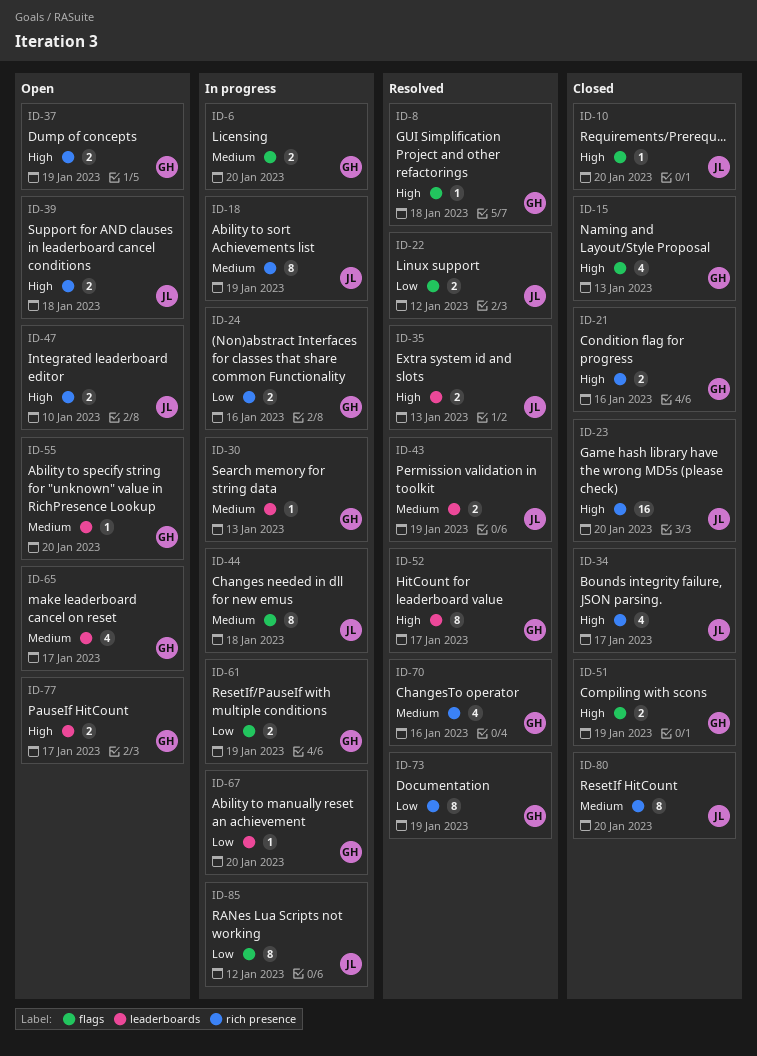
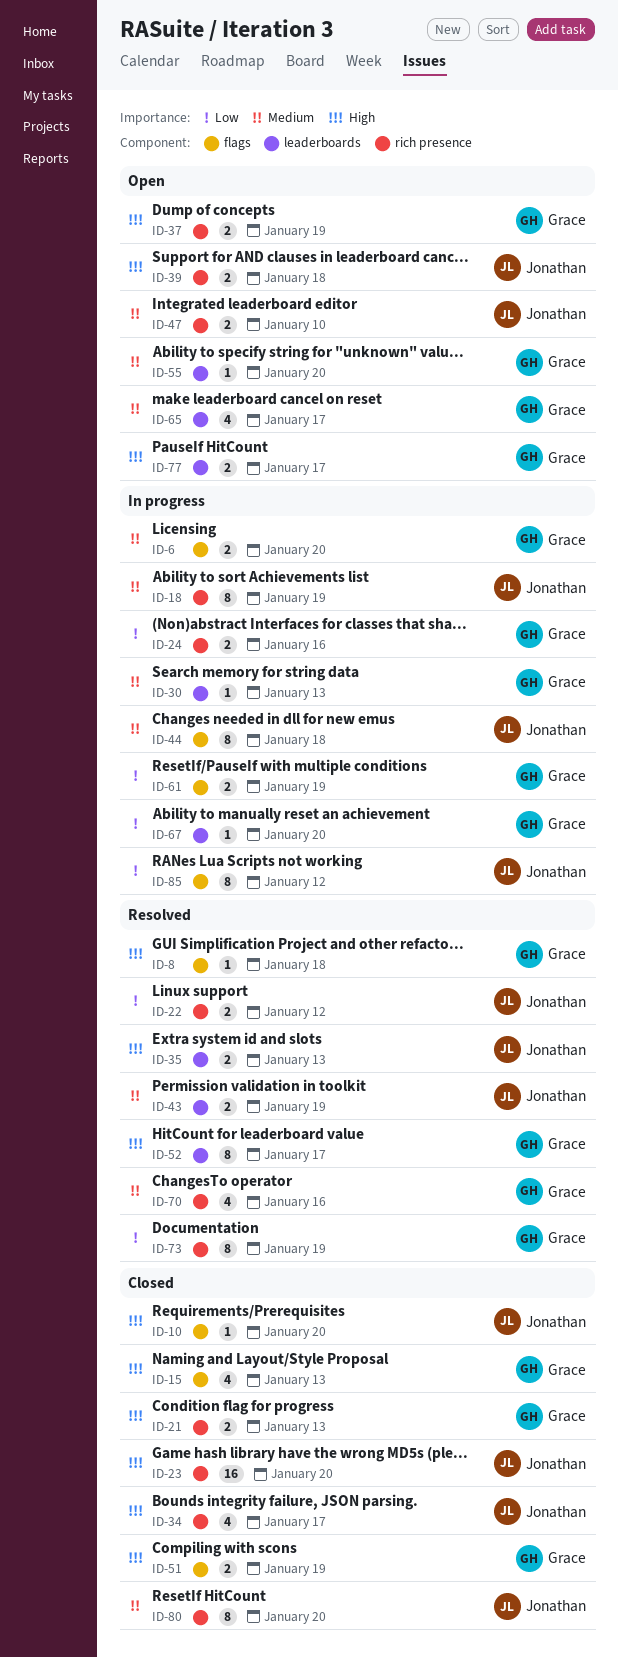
ID-21, due: Jan 16 -> Jan 13
ID-22, label: flags -> rich presence
ID-47, priority: High -> Medium

